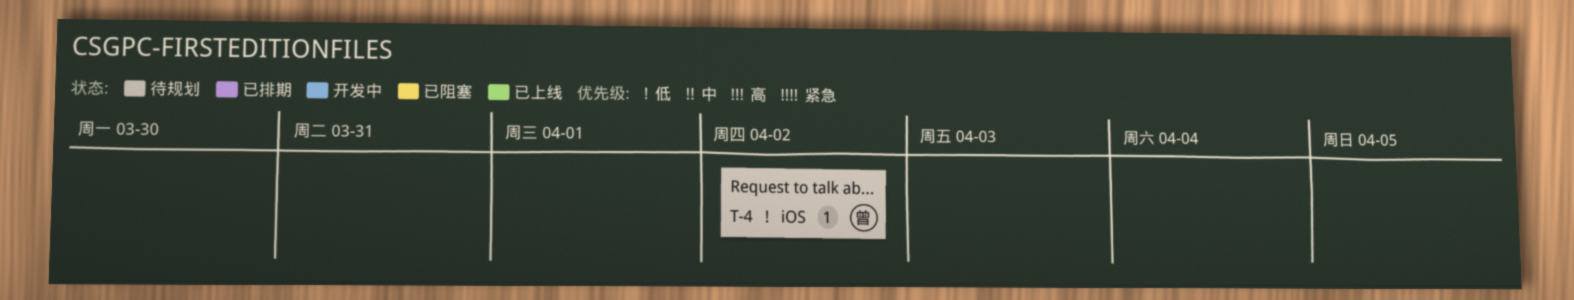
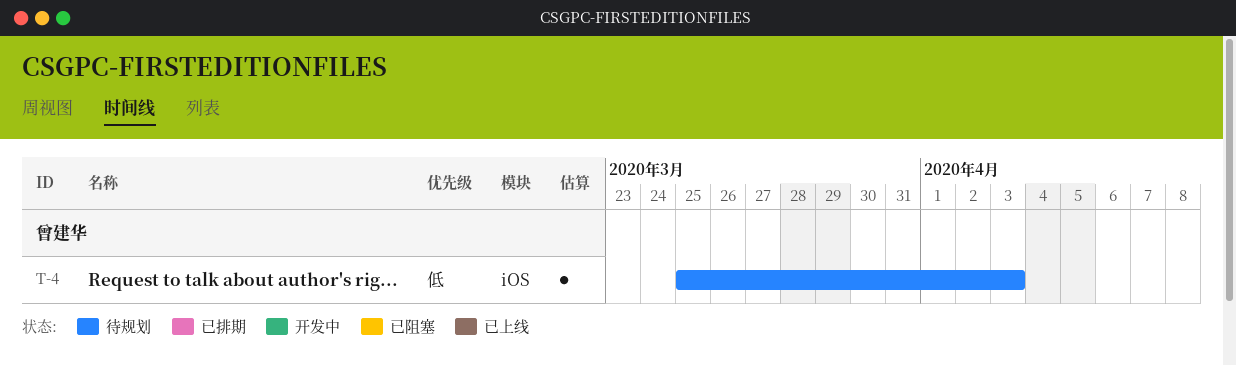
T-4, due: Apr 2 -> Apr 3

